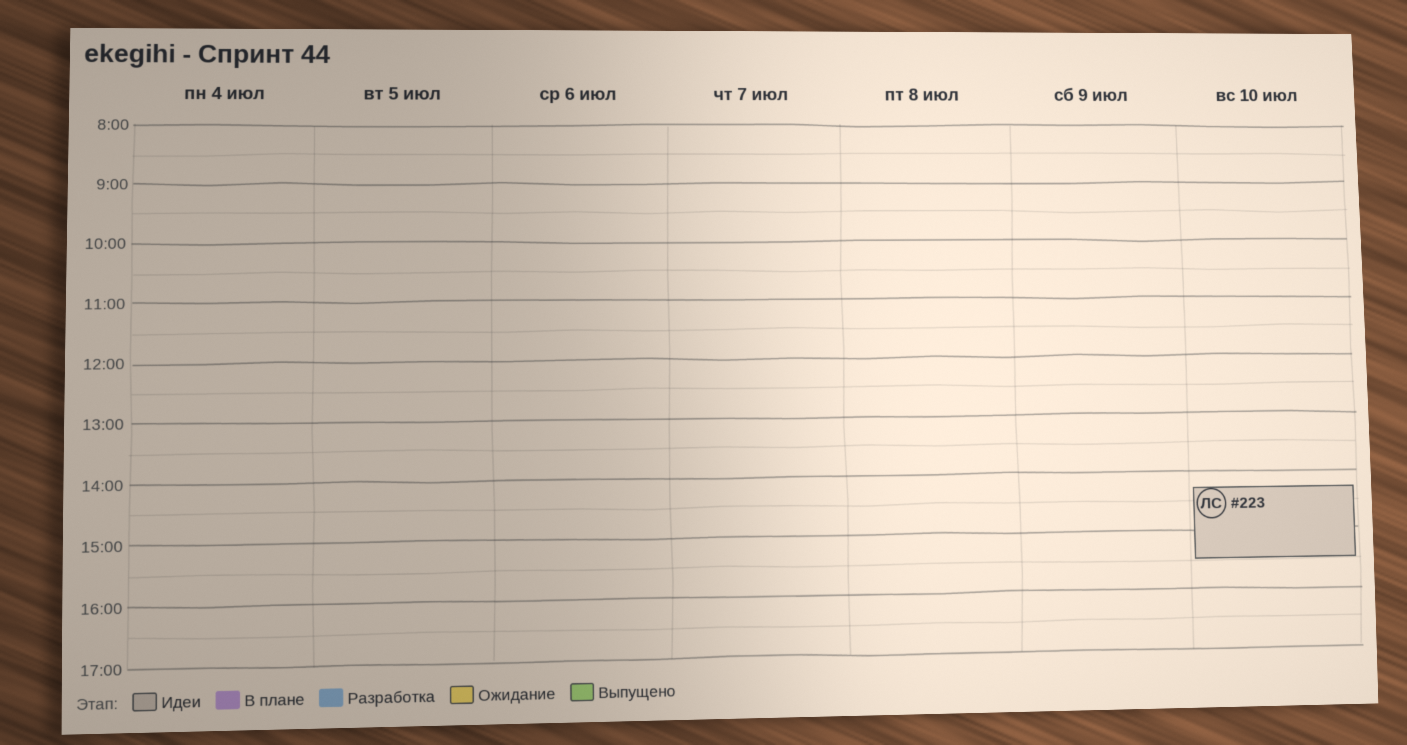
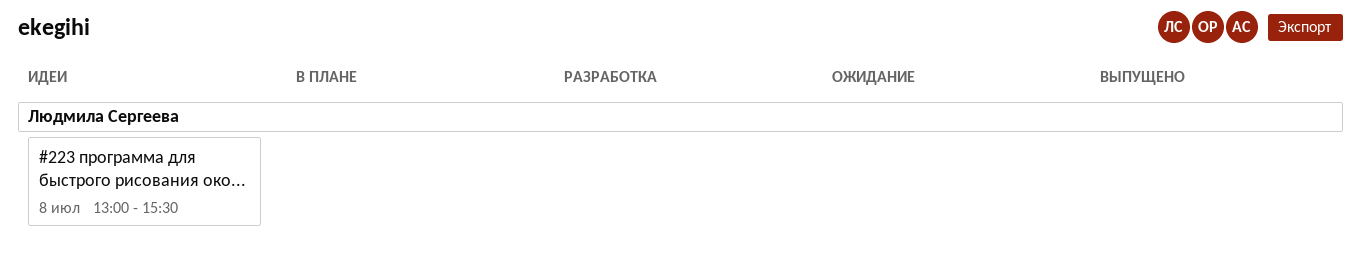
#223, day: Jul 10 -> Jul 8
#223, begins: 14:15 -> 13:00

